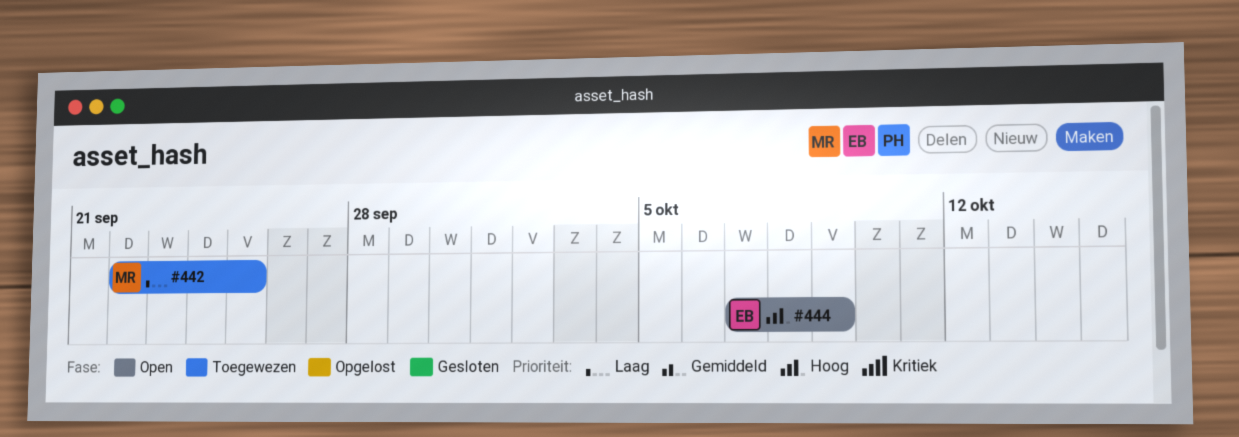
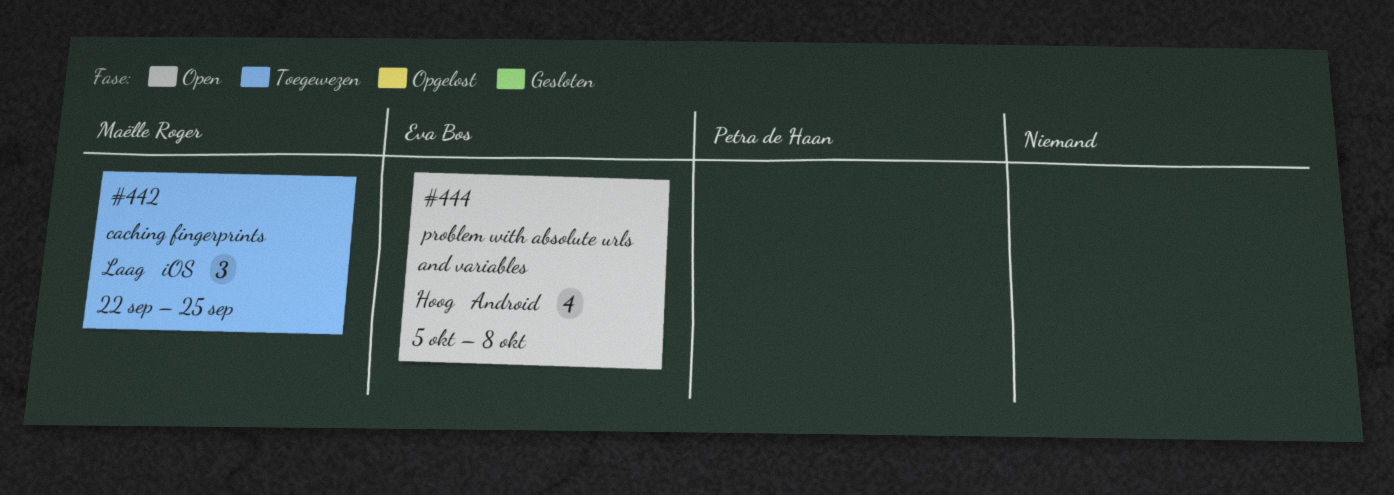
#444, start: Oct 7 -> Oct 5
#444, due: Oct 9 -> Oct 8

